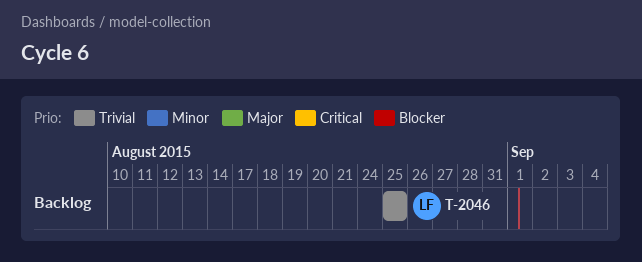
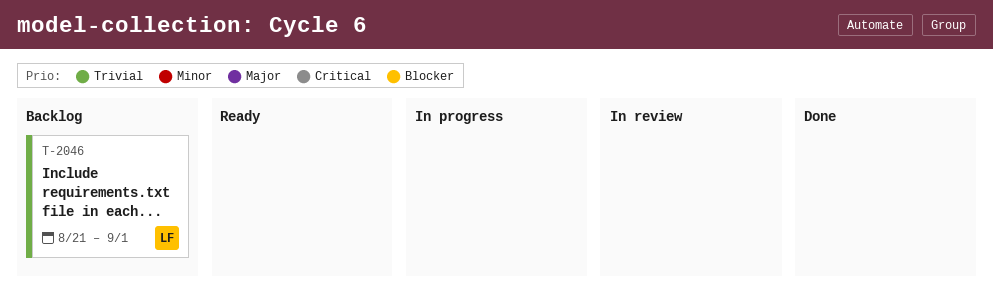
T-2046, start: Aug 25 -> Aug 21
T-2046, due: Aug 25 -> Sep 1

